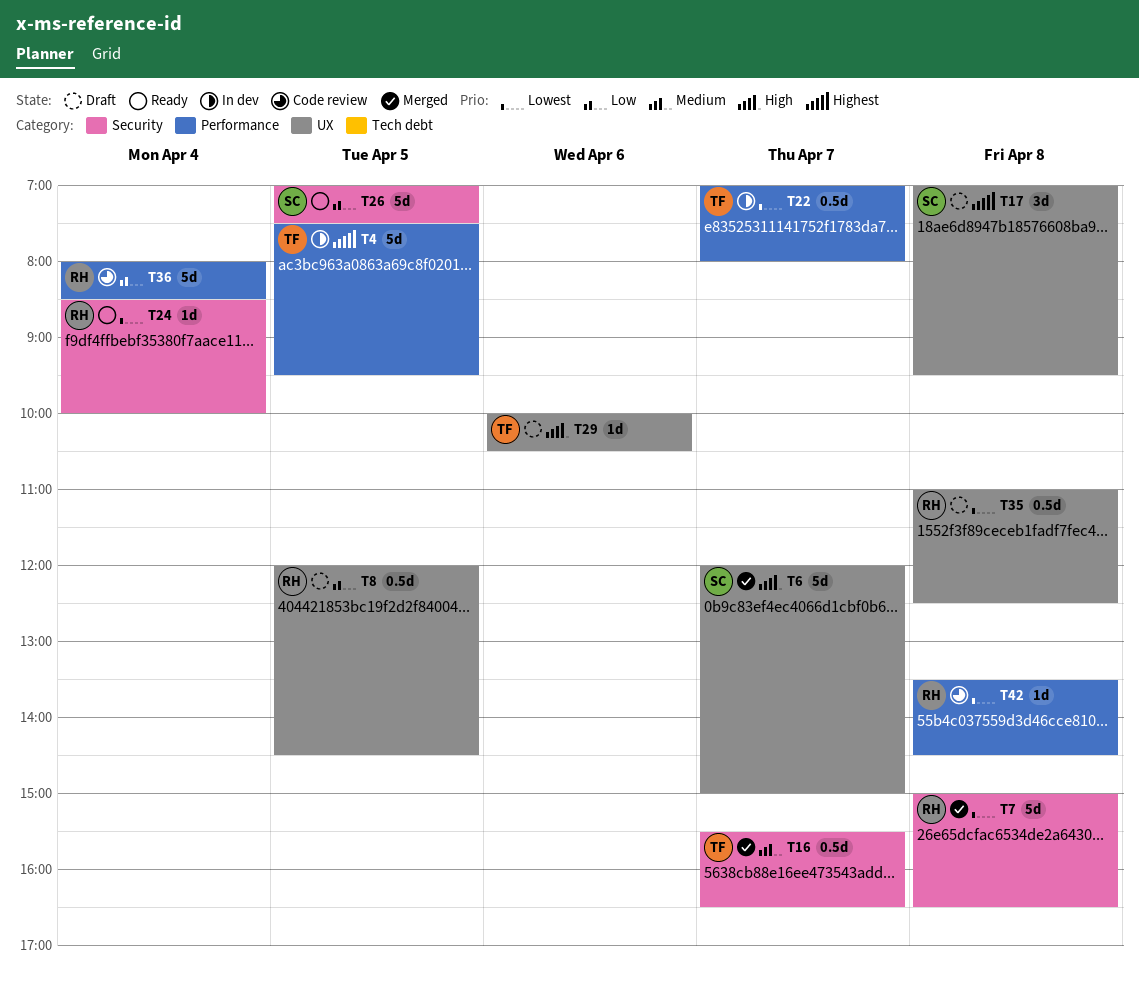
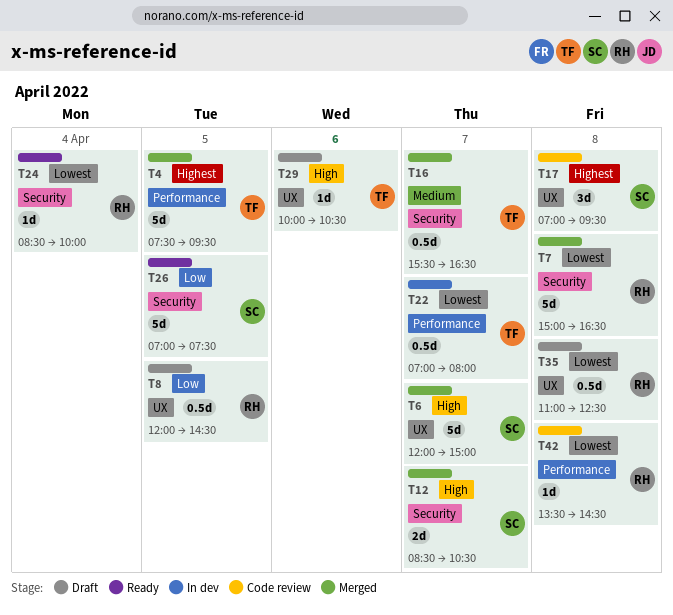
T4, status: In dev -> Merged
T12: none -> present
T17, status: Draft -> Code review
T36: present -> none

